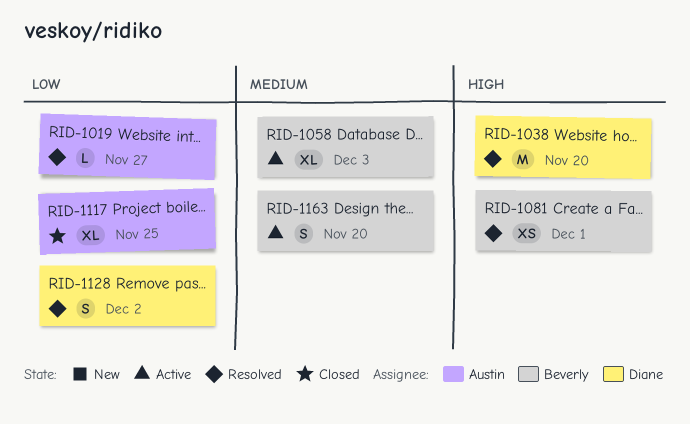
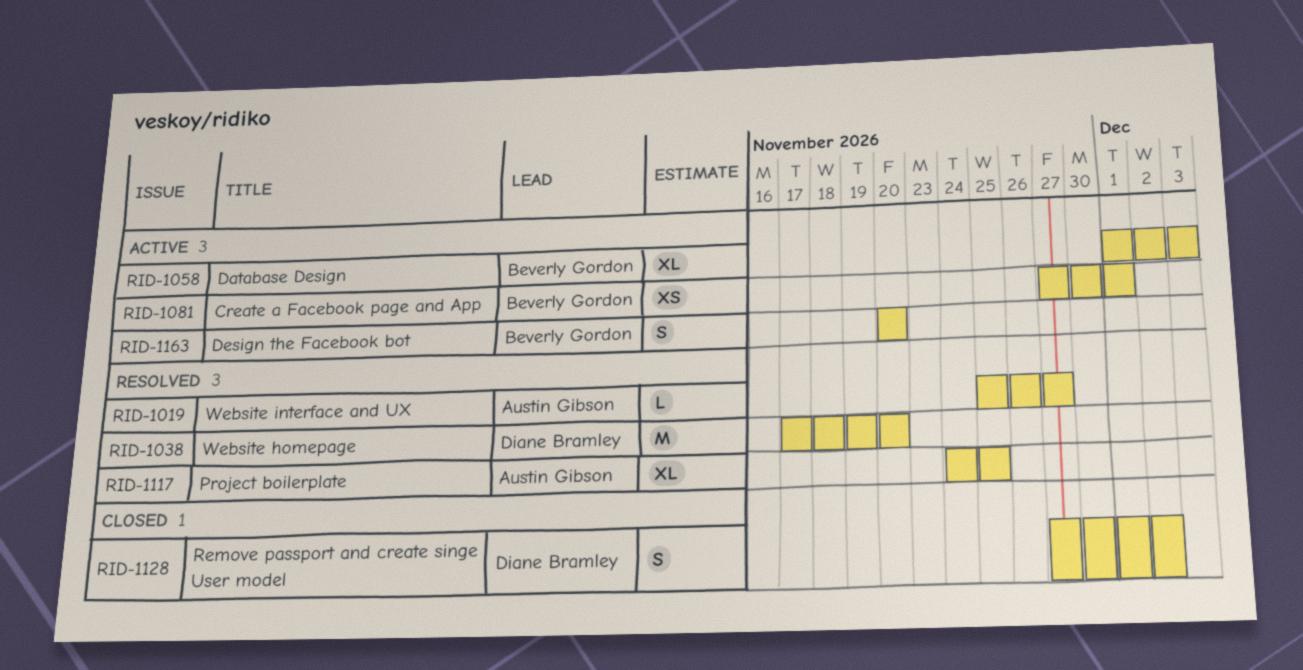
RID-1081, status: Resolved -> Active
RID-1117, status: Closed -> Resolved
RID-1128, status: Resolved -> Closed

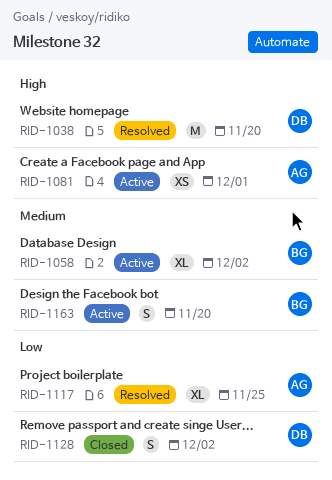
RID-1019: present -> none
RID-1058, due: Dec 3 -> Dec 2
RID-1081, owner: Beverly Gordon -> Austin Gibson

